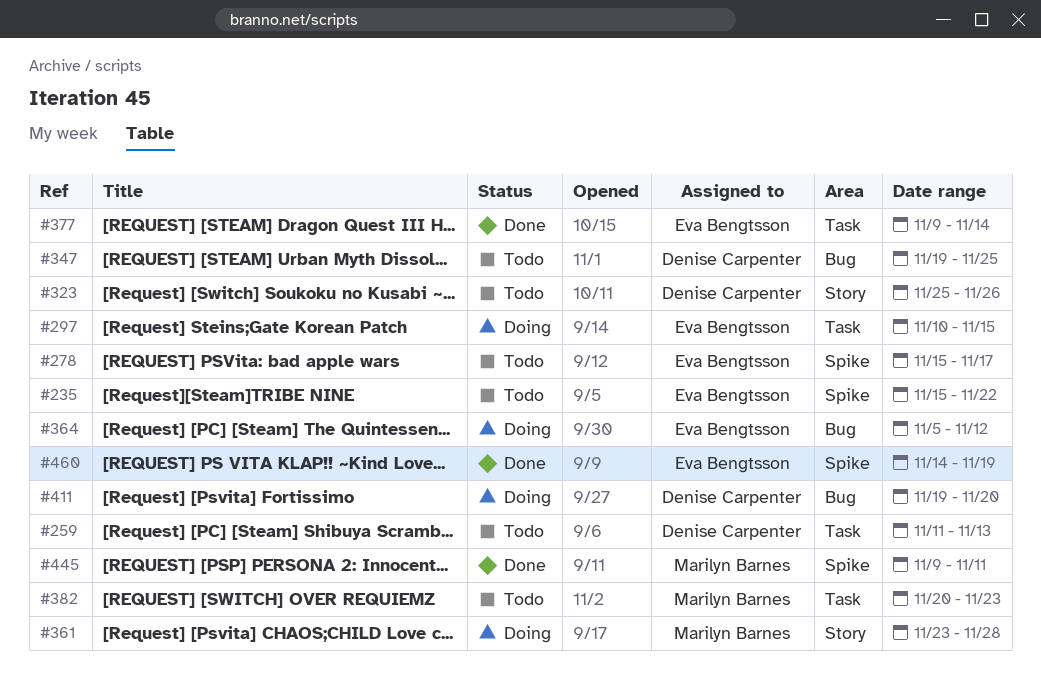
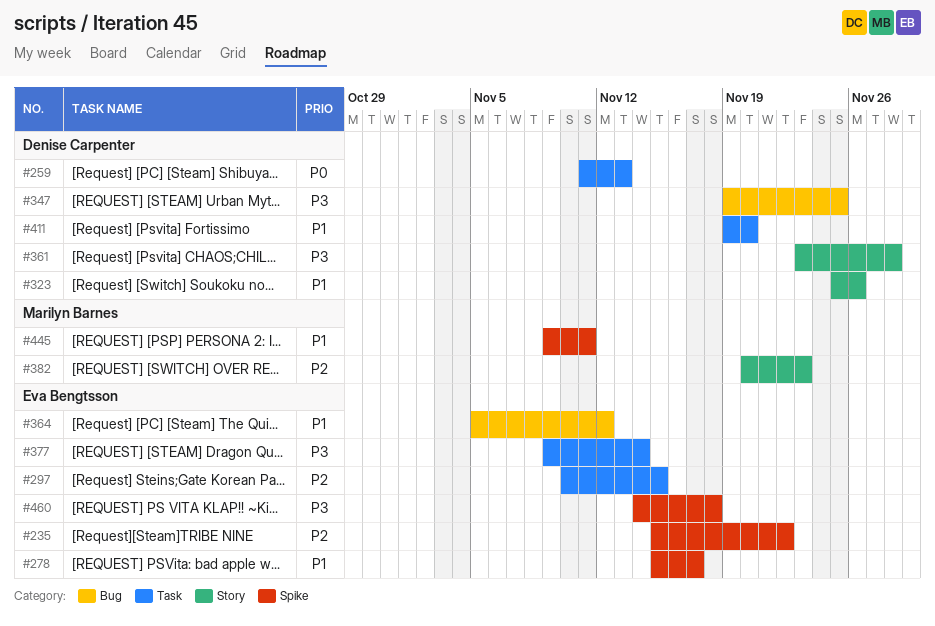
#361, owner: Marilyn Barnes -> Denise Carpenter
#382, label: Task -> Story
#411, label: Bug -> Task
#460, due: Nov 19 -> Nov 18

